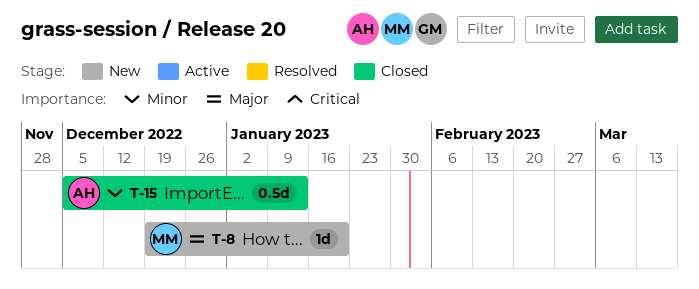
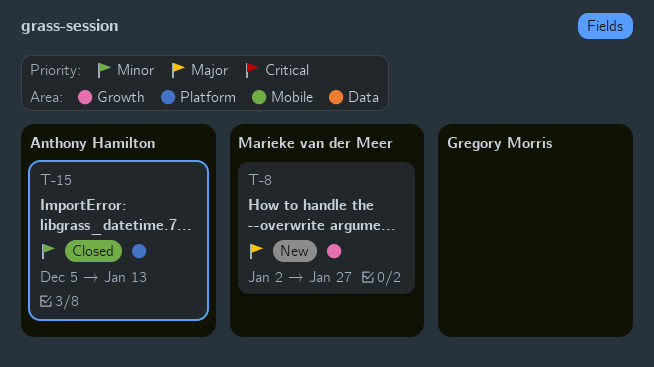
T-8, start: Dec 19 -> Jan 2
T-8, due: Jan 20 -> Jan 27

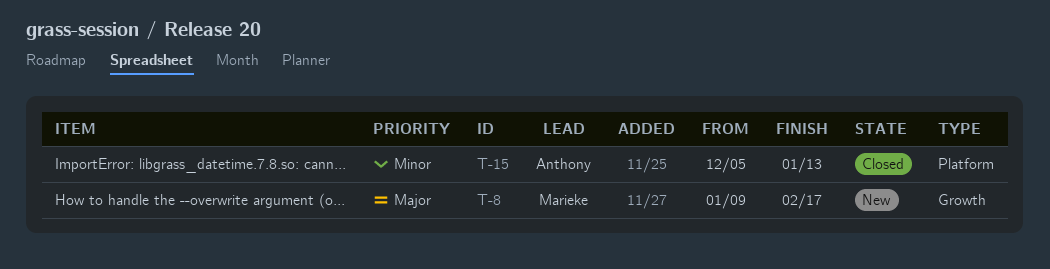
T-8, start: Jan 2 -> Jan 9
T-8, due: Jan 27 -> Feb 17

